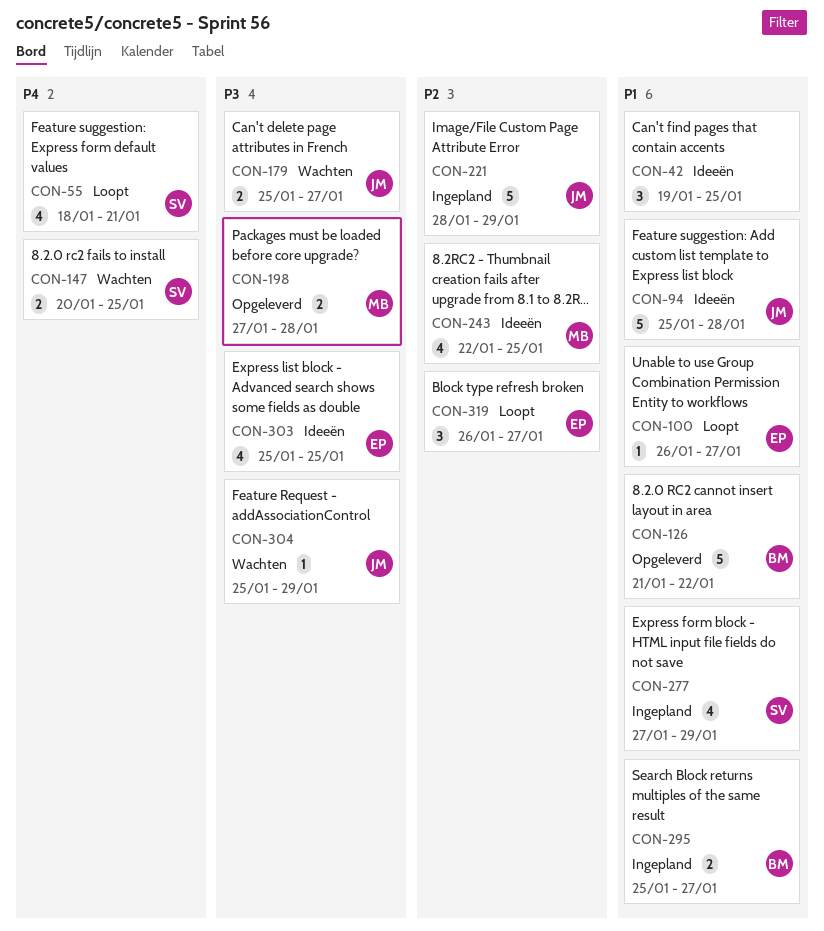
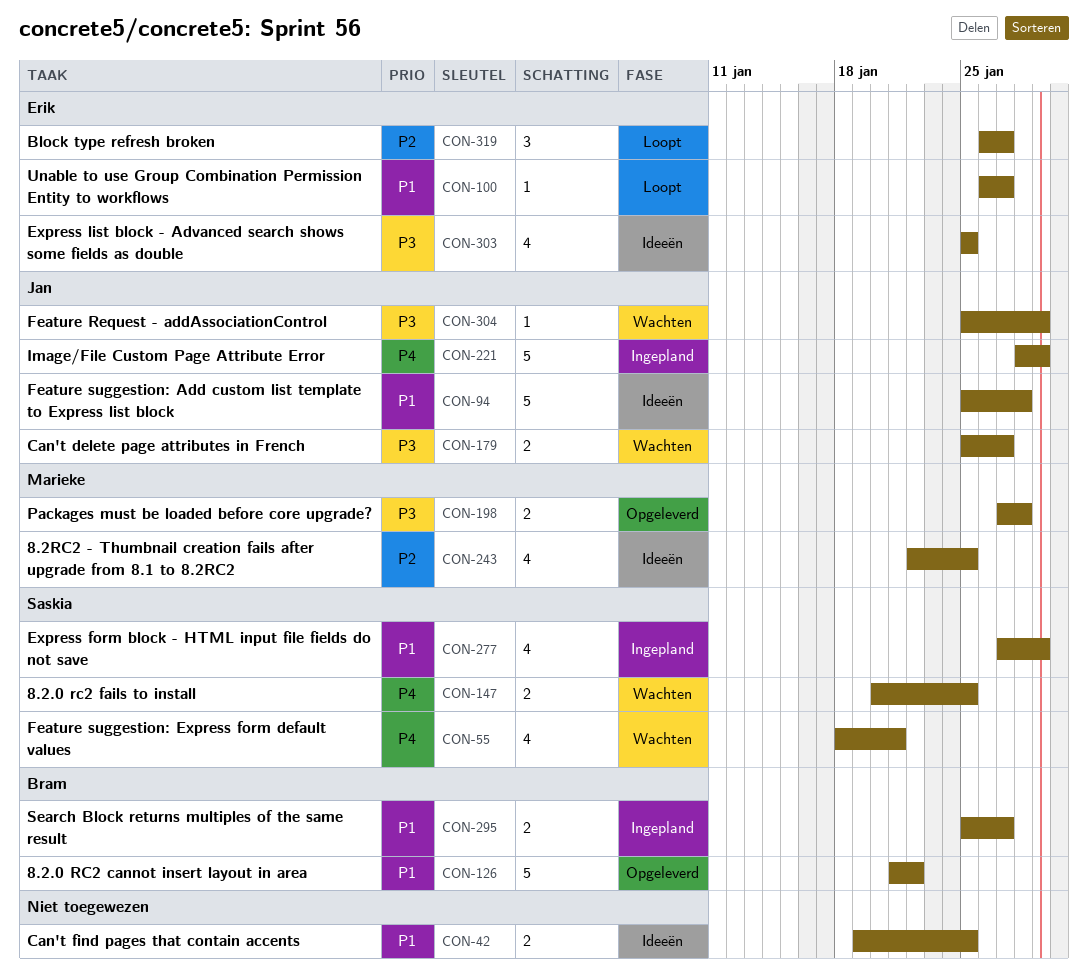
CON-42, estimate: 3 -> 2
CON-55, status: Loopt -> Wachten
CON-221, priority: P2 -> P4

